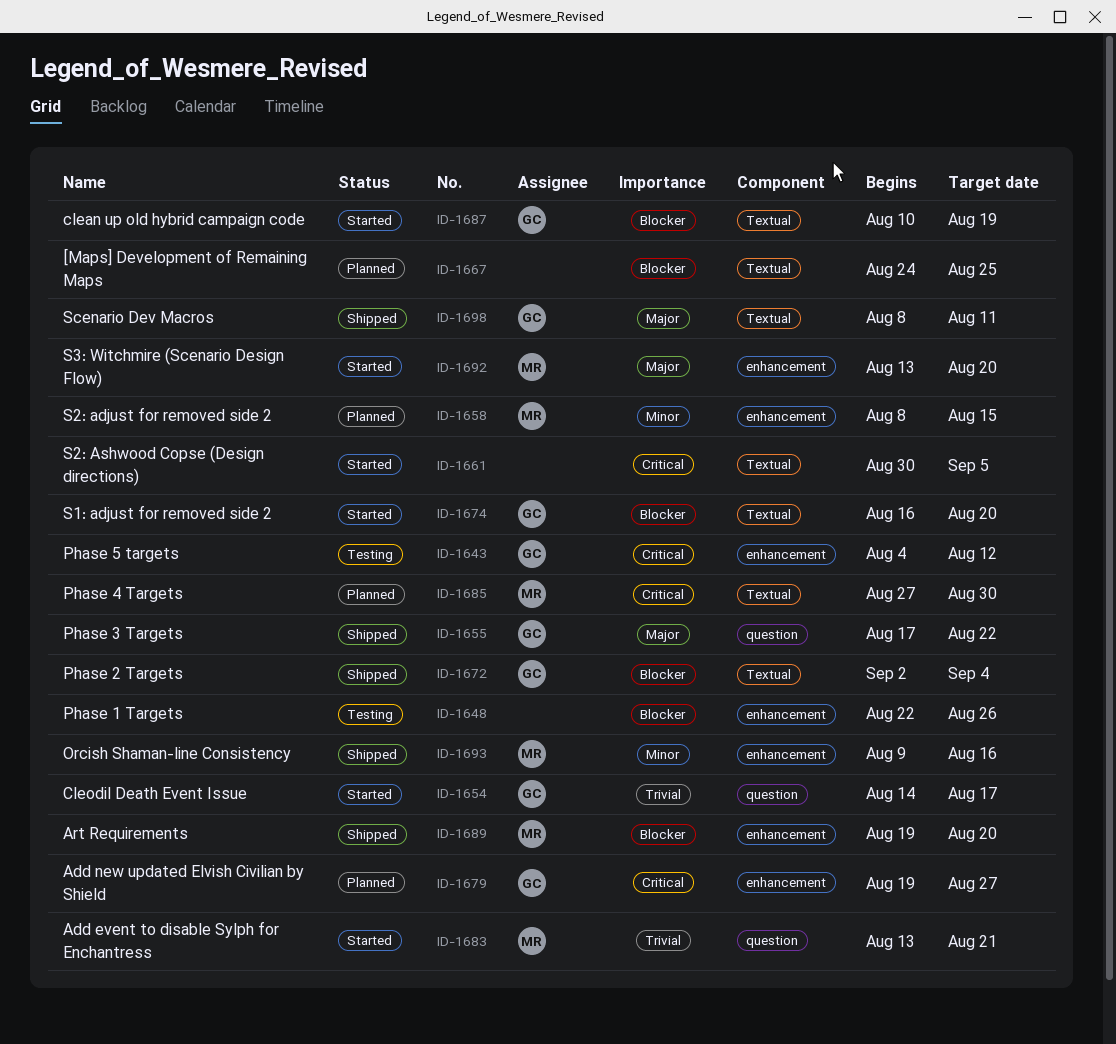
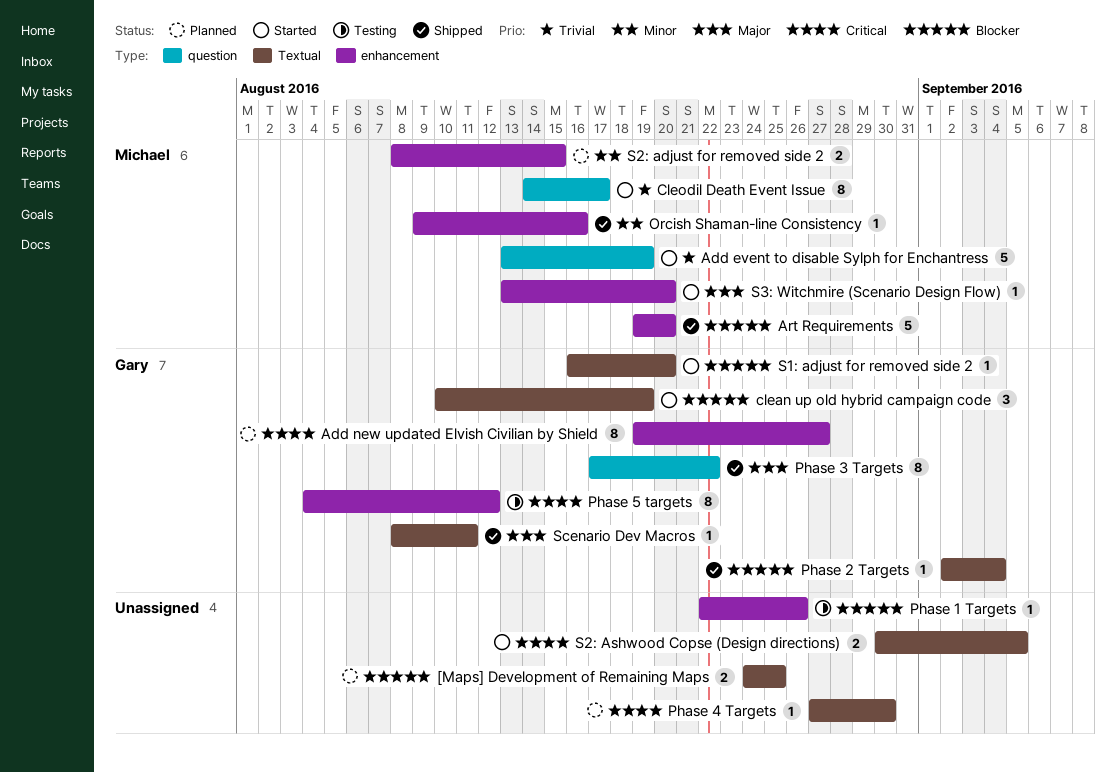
Add event to disable Sylph for Enchantress, due: Aug 21 -> Aug 19
Cleodil Death Event Issue, owner: Gary -> Michael
Phase 4 Targets, owner: Michael -> none

